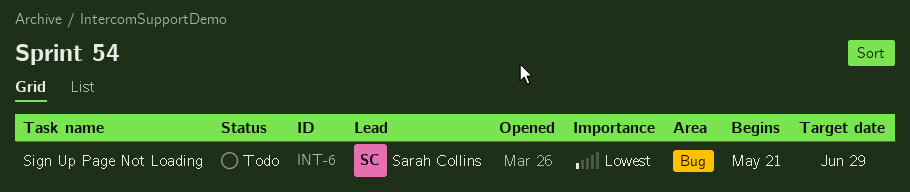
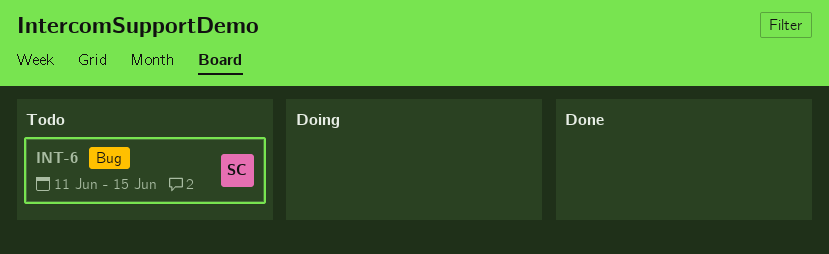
INT-6, start: May 21 -> Jun 11
INT-6, due: Jun 29 -> Jun 15

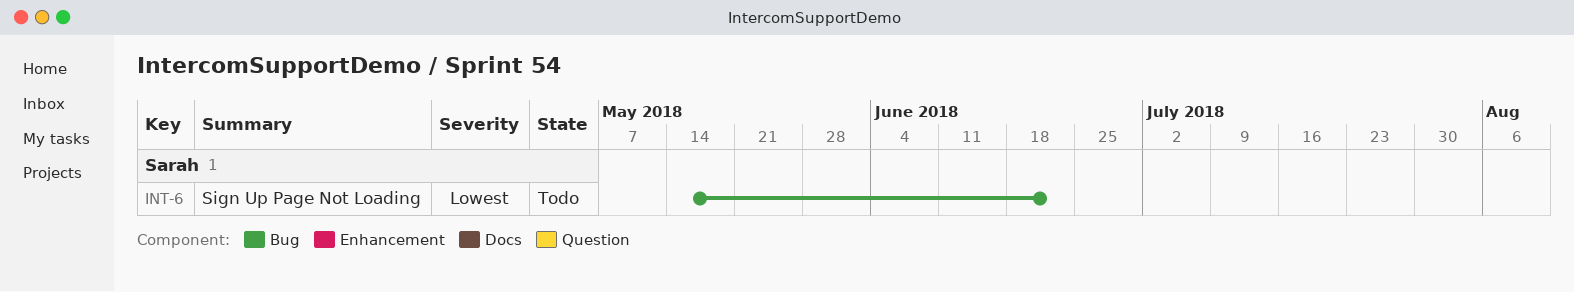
INT-6, start: Jun 11 -> May 14
INT-6, due: Jun 15 -> Jun 22

